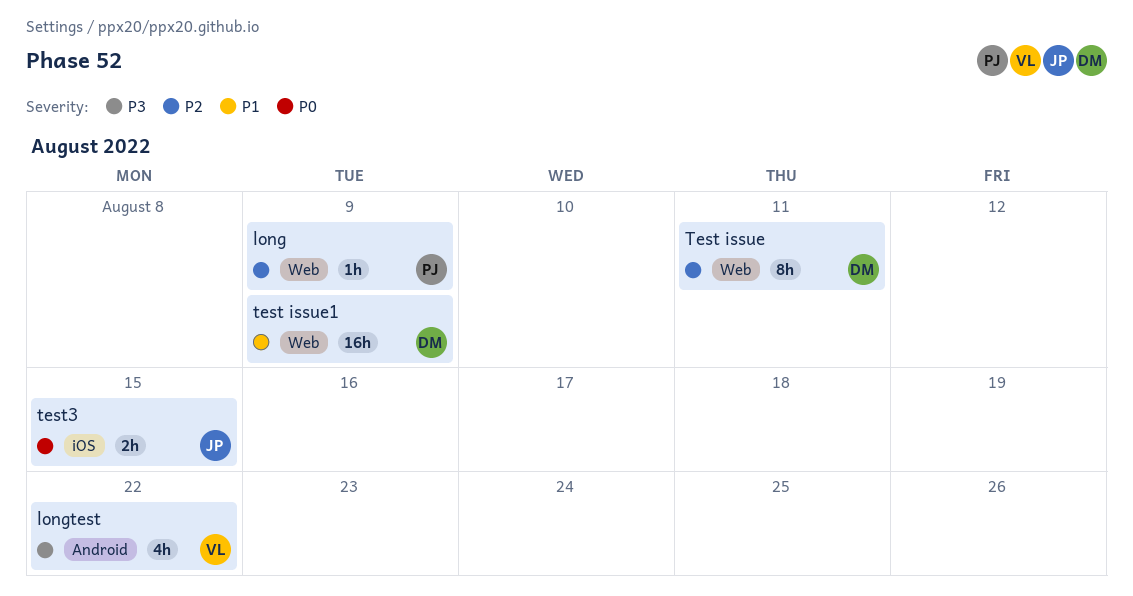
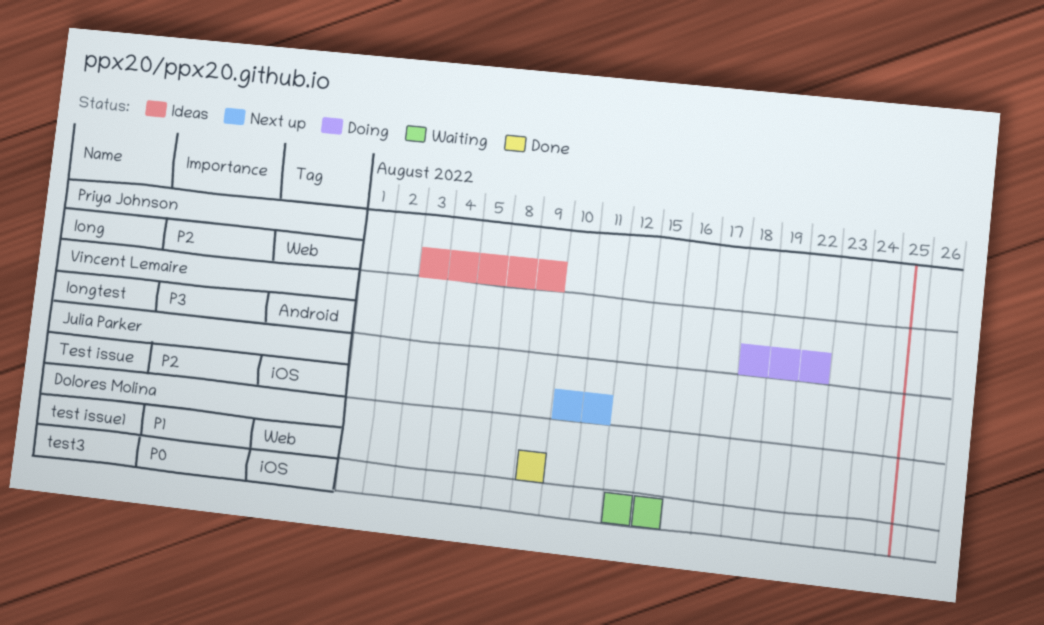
Test issue, owner: Dolores Molina -> Julia Parker
Test issue, label: Web -> iOS
test3, owner: Julia Parker -> Dolores Molina

